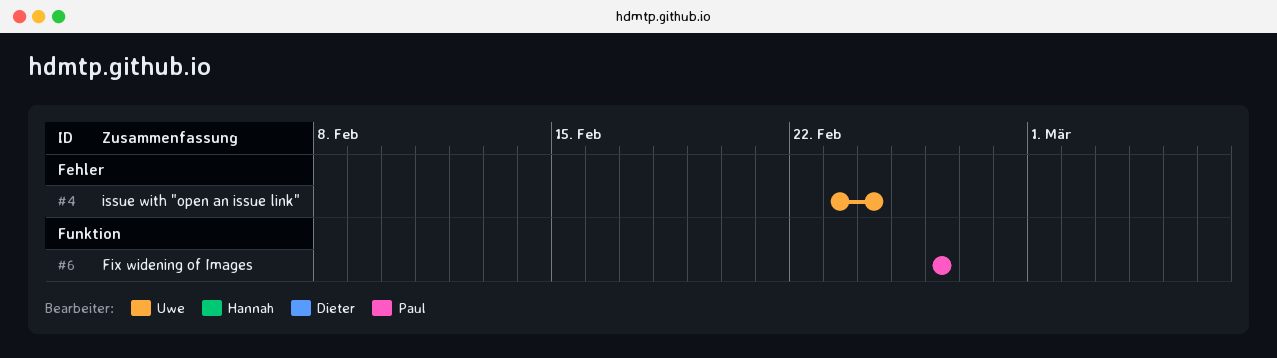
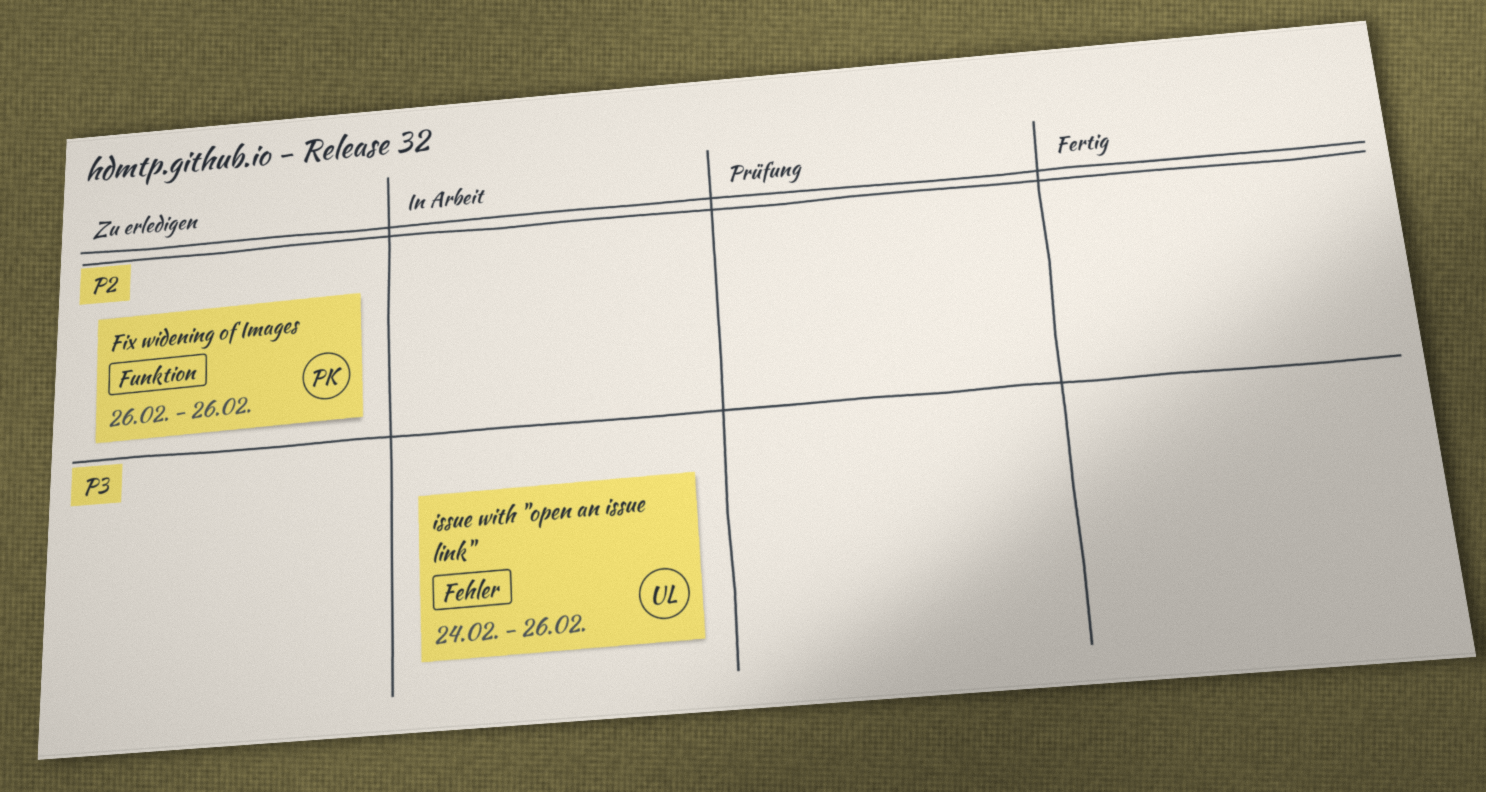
issue with "open an issue link", start: Feb 23 -> Feb 24
issue with "open an issue link", due: Feb 24 -> Feb 26

